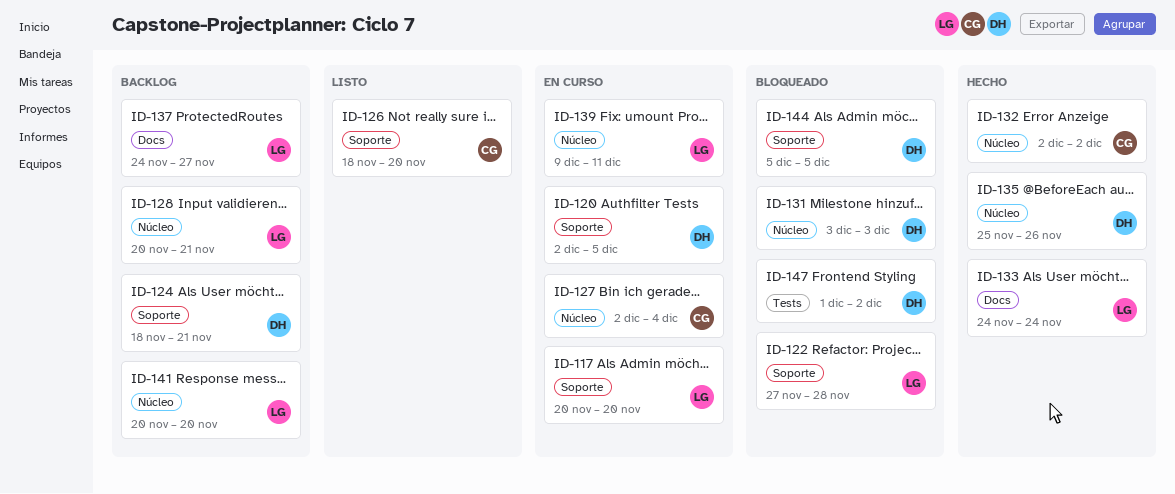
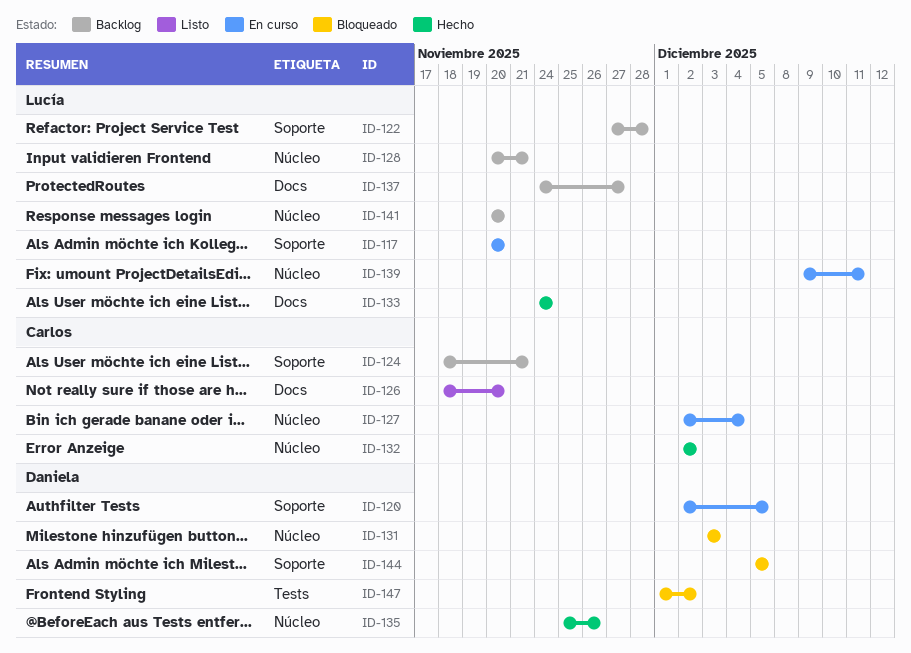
ID-122, status: Bloqueado -> Backlog
ID-124, owner: Daniela -> Carlos
ID-126, label: Soporte -> Docs

